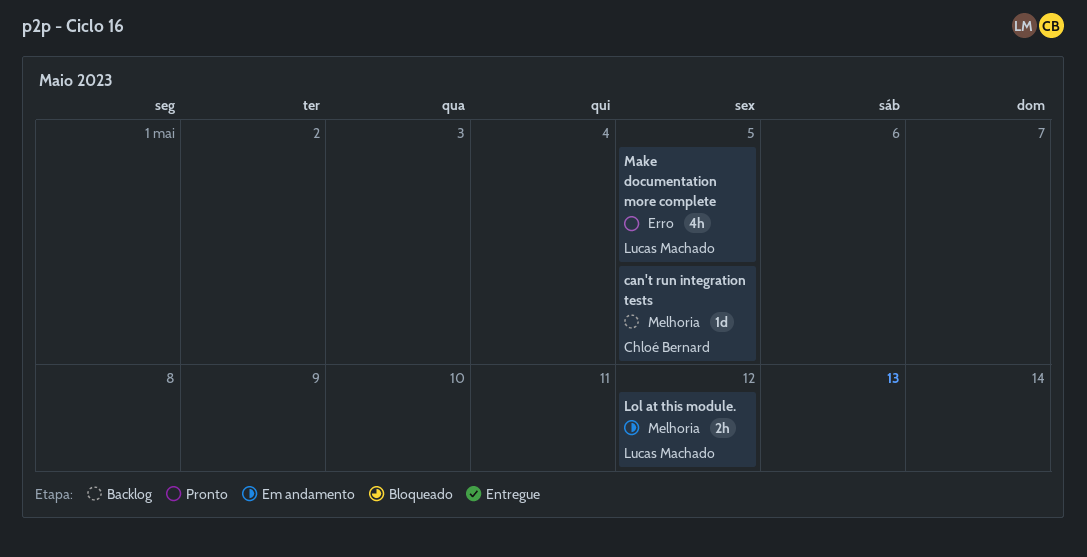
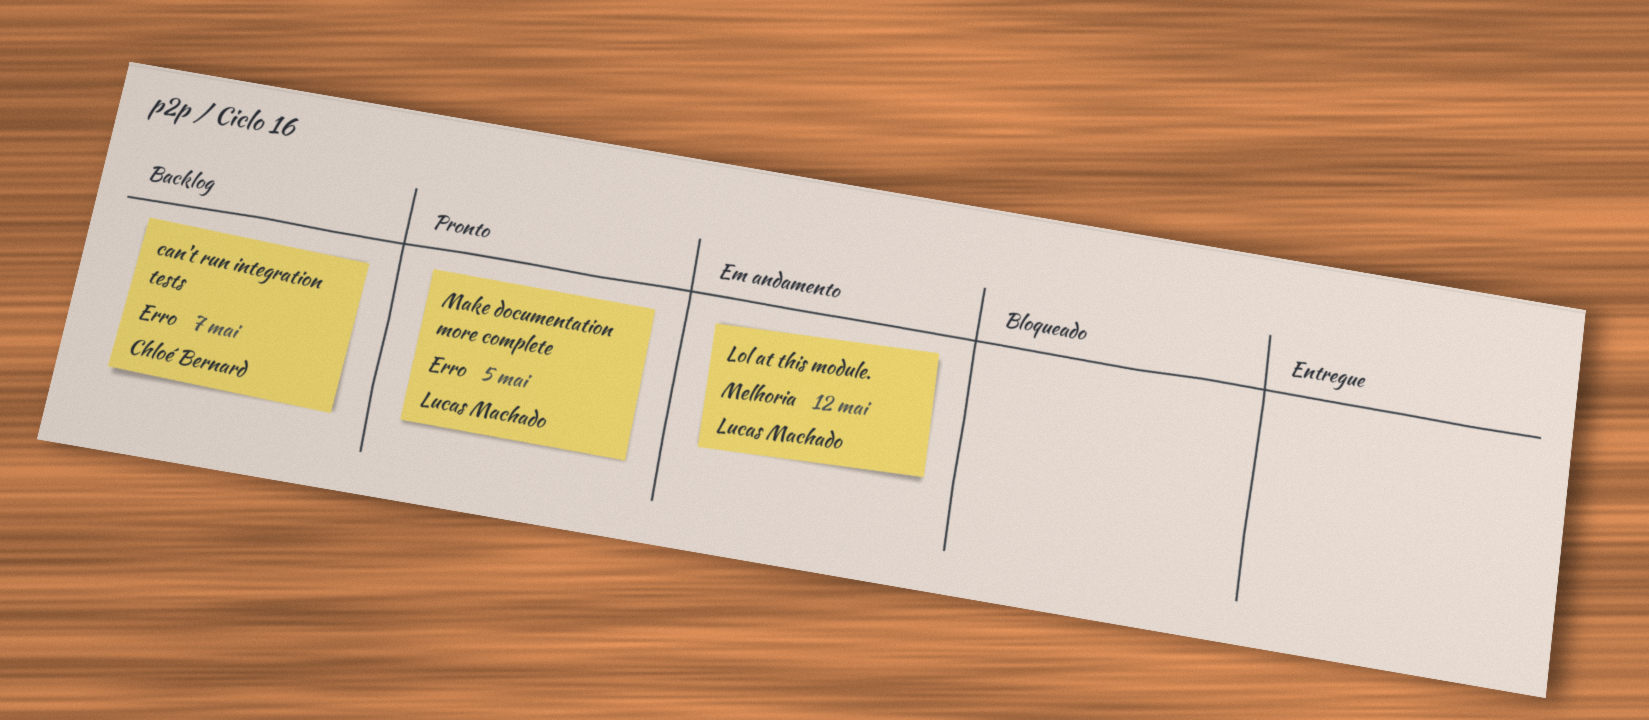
can't run integration tests, label: Melhoria -> Erro
can't run integration tests, due: May 5 -> May 7

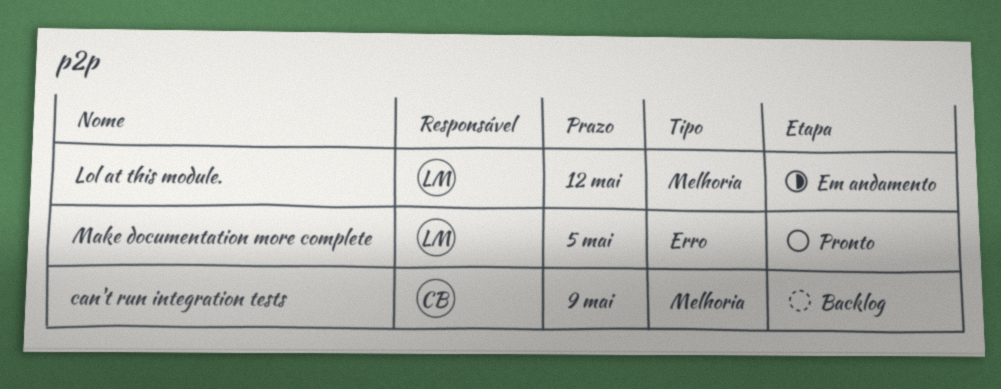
can't run integration tests, label: Erro -> Melhoria
can't run integration tests, due: May 7 -> May 9

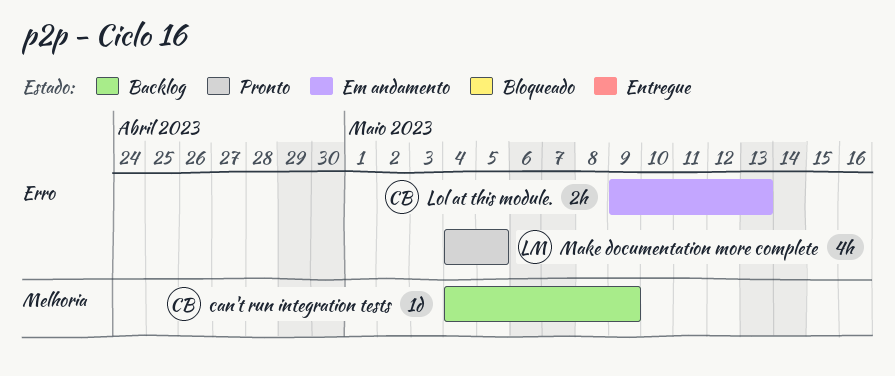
Lol at this module., owner: LM -> CB
Lol at this module., label: Melhoria -> Erro
Lol at this module., due: May 12 -> May 13

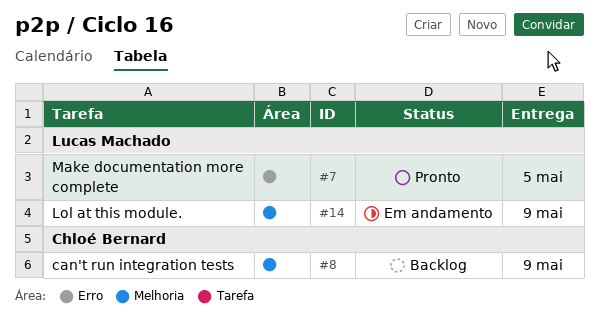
Lol at this module., owner: Chloé Bernard -> Lucas Machado
Lol at this module., label: Erro -> Melhoria
Lol at this module., due: May 13 -> May 9

